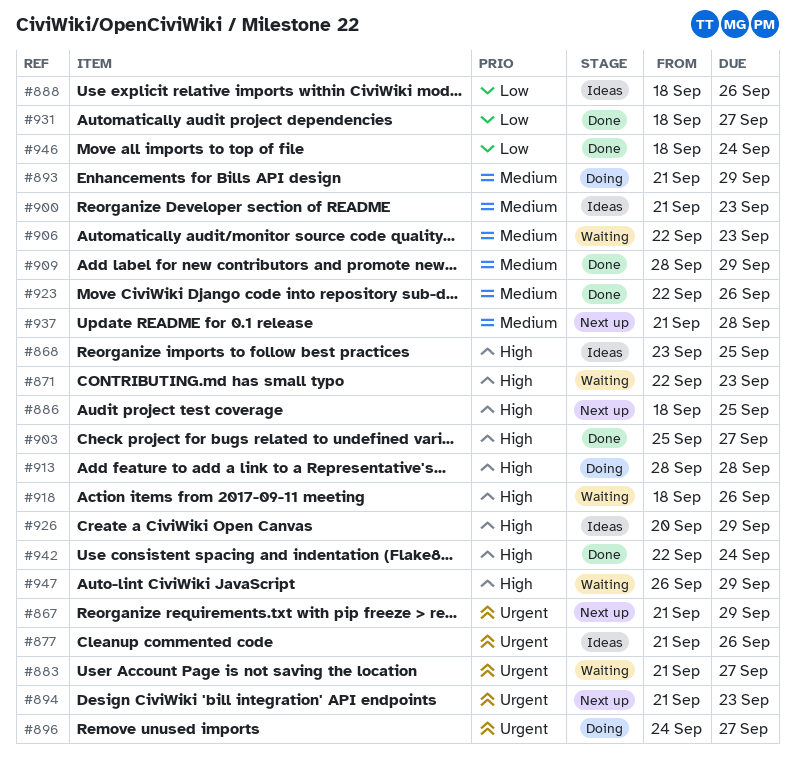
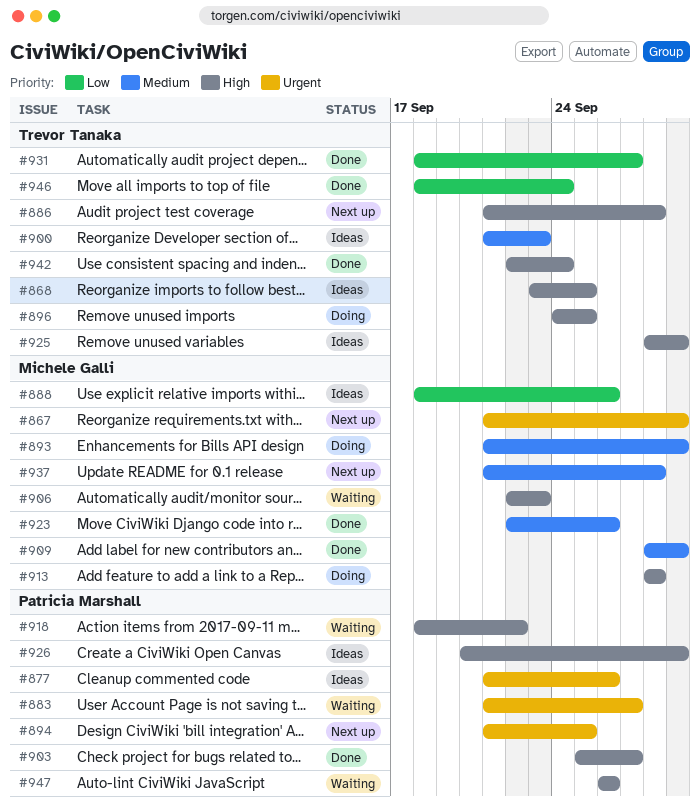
#871: present -> none
#886, start: Sep 18 -> Sep 21
#886, due: Sep 25 -> Sep 28
#894, due: Sep 23 -> Sep 25
#896, priority: Urgent -> High
#896, due: Sep 27 -> Sep 25
#906, priority: Medium -> High
#918, due: Sep 26 -> Sep 22
#925: none -> present
#947, due: Sep 29 -> Sep 26

